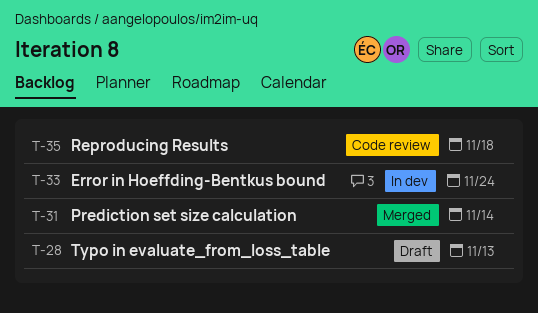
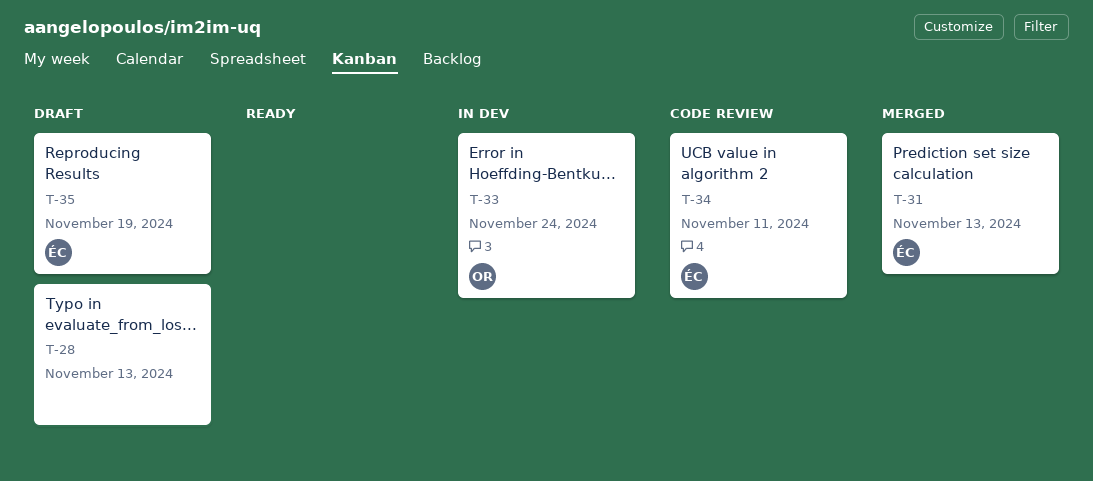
T-31, due: Nov 14 -> Nov 13
T-34: none -> present
T-35, status: Code review -> Draft
T-35, due: Nov 18 -> Nov 19

